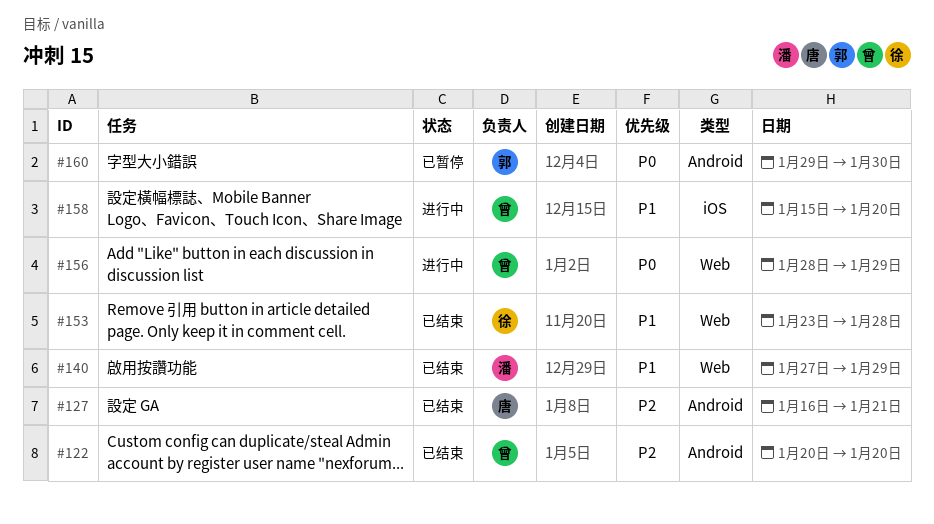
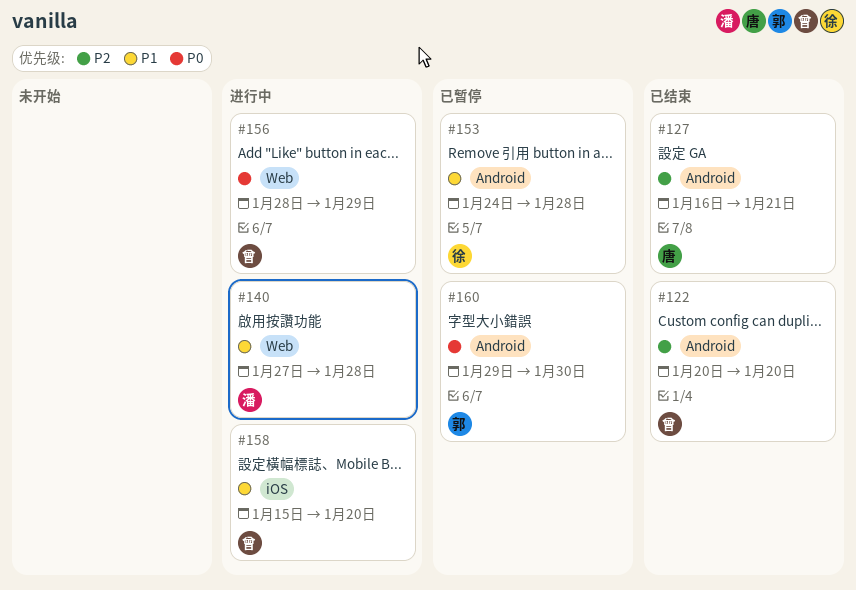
#140, status: 已结束 -> 进行中
#140, due: Jan 29 -> Jan 28
#153, status: 已结束 -> 已暂停
#153, label: Web -> Android
#153, start: Jan 23 -> Jan 24

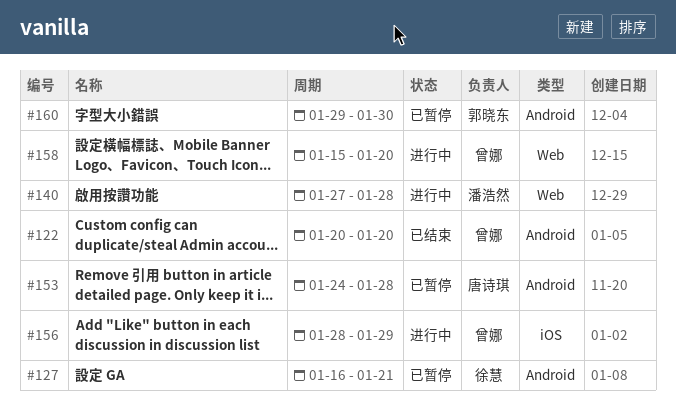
#127, status: 已结束 -> 已暂停
#127, owner: 唐诗琪 -> 徐慧
#153, owner: 徐慧 -> 唐诗琪
#156, label: Web -> iOS
#158, label: iOS -> Web

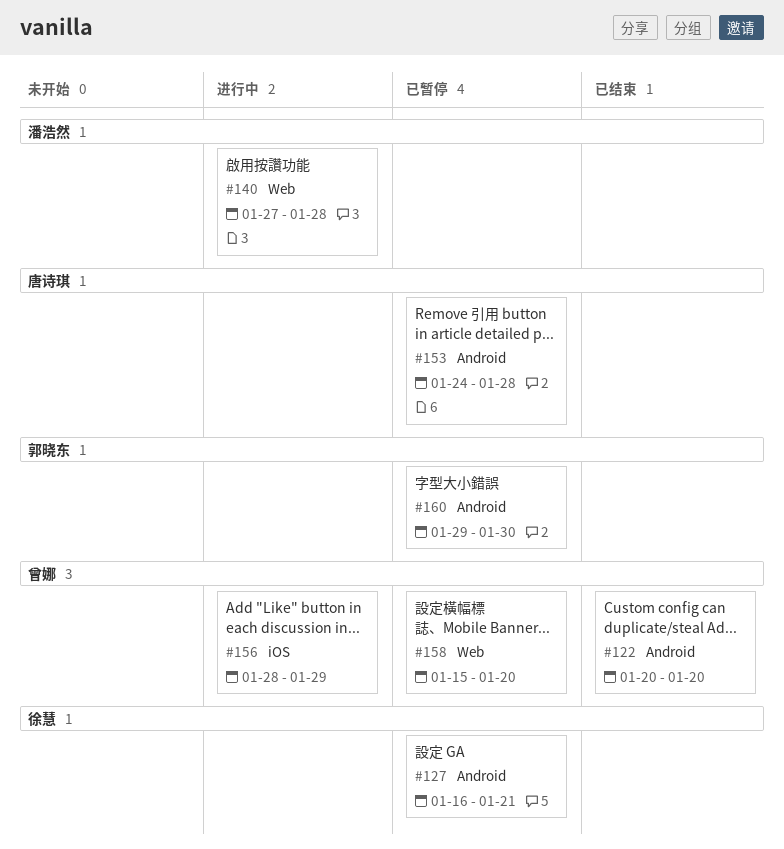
#158, status: 进行中 -> 已暂停

